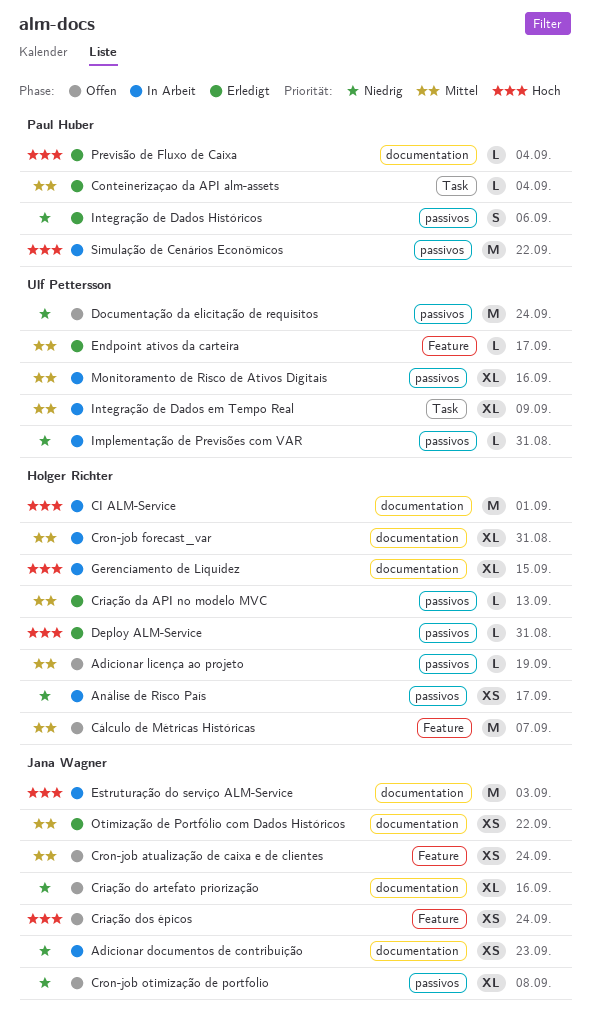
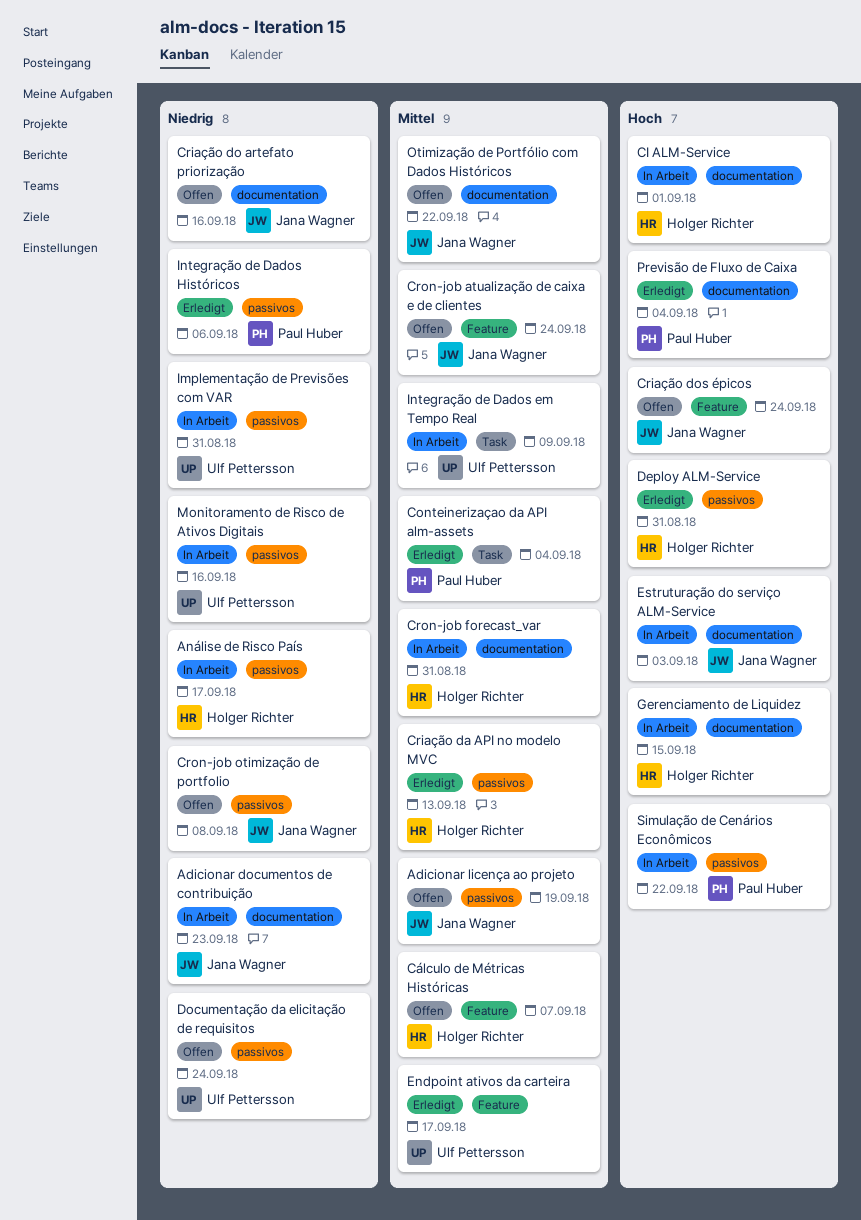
Adicionar licença ao projeto, owner: Holger Richter -> Jana Wagner
Monitoramento de Risco de Ativos Digitais, priority: Mittel -> Niedrig
Otimização de Portfólio com Dados Históricos, status: Erledigt -> Offen

